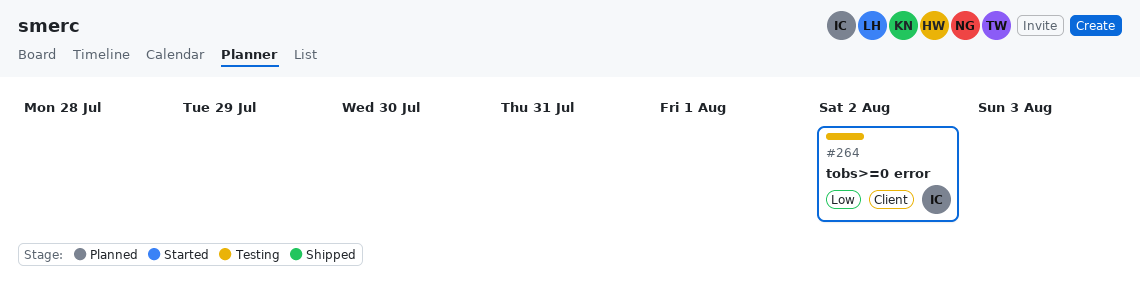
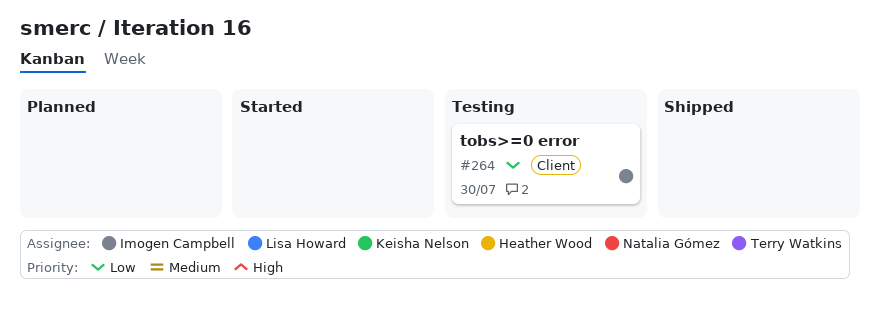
#264, due: Aug 2 -> Jul 30

